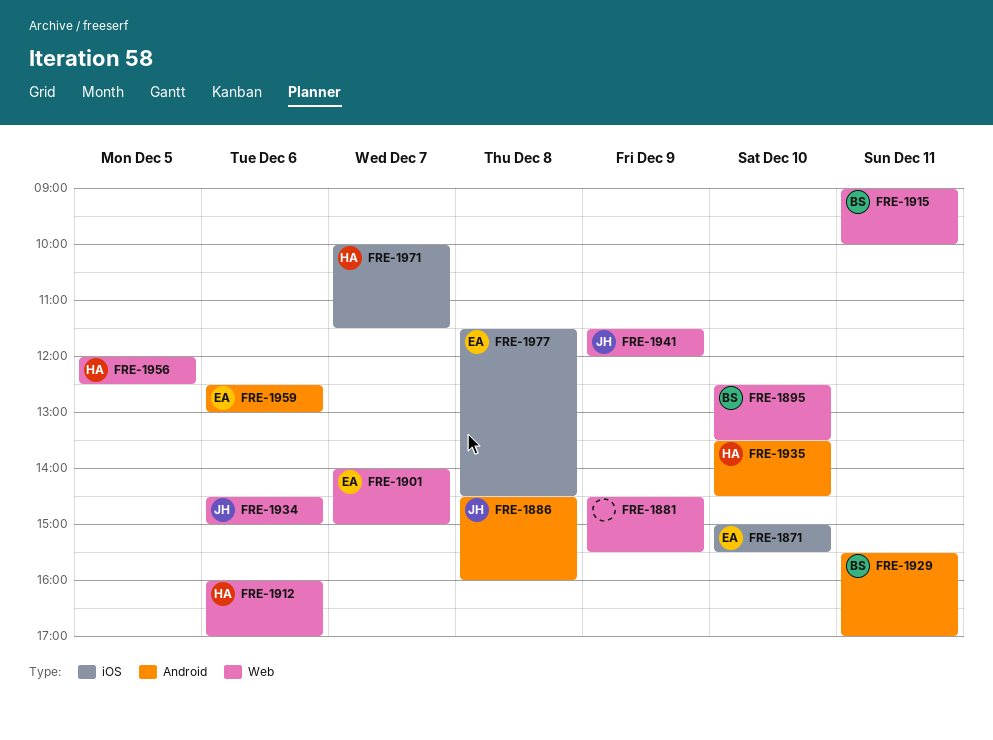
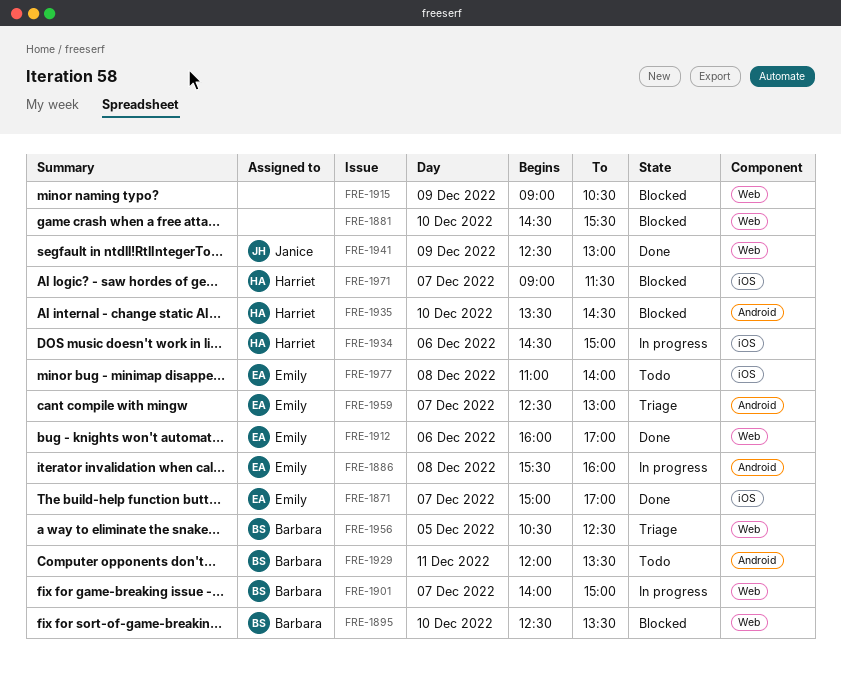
FRE-1871, day: Dec 10 -> Dec 7
FRE-1871, ends: 15:30 -> 17:00
FRE-1881, day: Dec 9 -> Dec 10
FRE-1886, owner: Janice -> Emily
FRE-1886, begins: 14:30 -> 15:30
FRE-1901, owner: Emily -> Barbara
FRE-1912, owner: Harriet -> Emily
FRE-1915, owner: Barbara -> none
FRE-1915, day: Dec 11 -> Dec 9
FRE-1915, ends: 10:00 -> 10:30
FRE-1929, begins: 15:30 -> 12:00
FRE-1929, ends: 17:00 -> 13:30
FRE-1934, owner: Janice -> Harriet
FRE-1934, label: Web -> iOS
FRE-1941, begins: 11:30 -> 12:30
FRE-1941, ends: 12:00 -> 13:00
FRE-1956, owner: Harriet -> Barbara
FRE-1956, begins: 12:00 -> 10:30
FRE-1959, day: Dec 6 -> Dec 7
FRE-1971, begins: 10:00 -> 09:00
FRE-1977, begins: 11:30 -> 11:00
FRE-1977, ends: 14:30 -> 14:00

